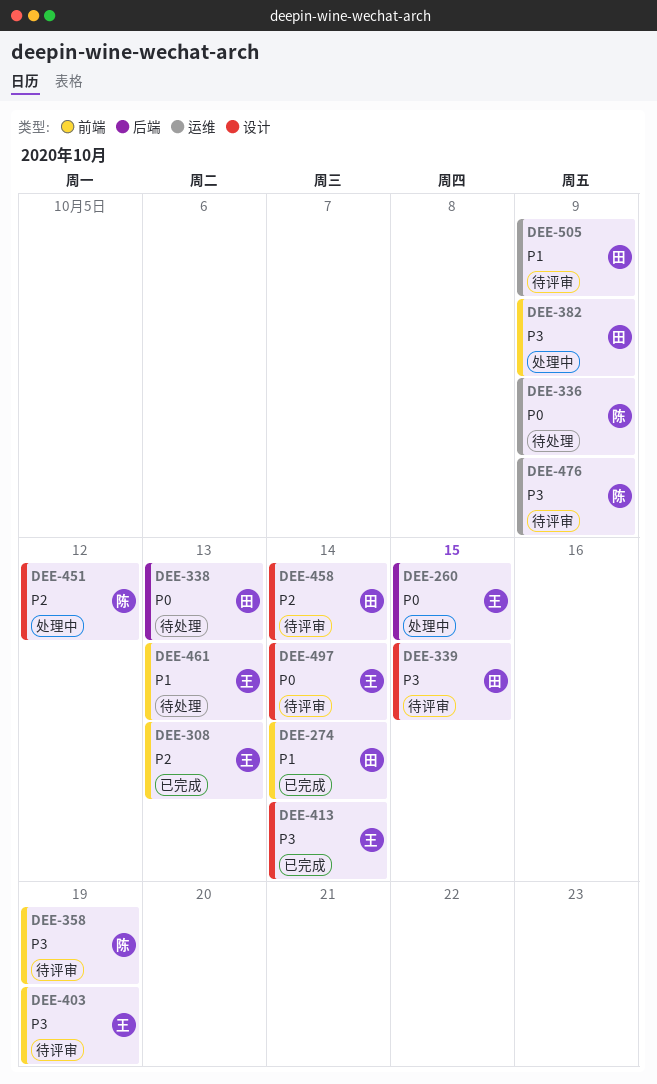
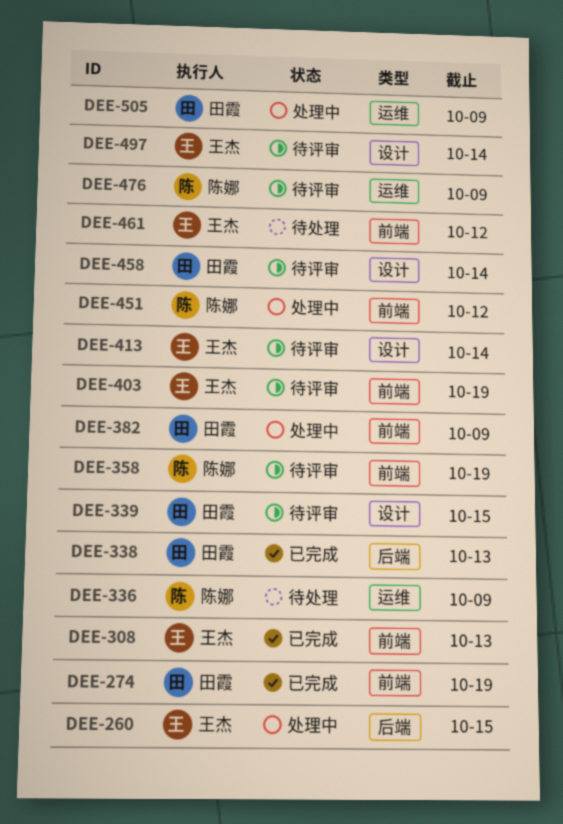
DEE-274, due: Oct 14 -> Oct 19
DEE-338, status: 待处理 -> 已完成
DEE-413, status: 已完成 -> 待评审
DEE-451, label: 设计 -> 前端
DEE-461, due: Oct 13 -> Oct 12
DEE-505, status: 待评审 -> 处理中

